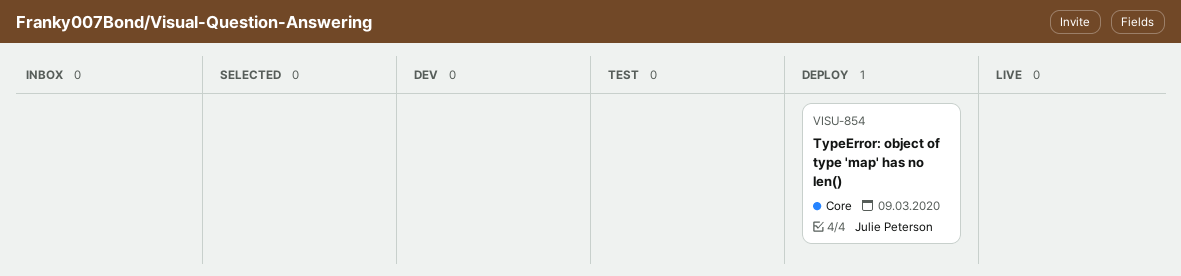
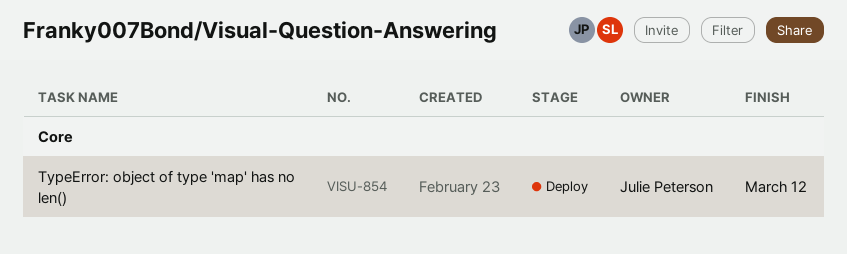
VISU-854, due: Mar 9 -> Mar 12

